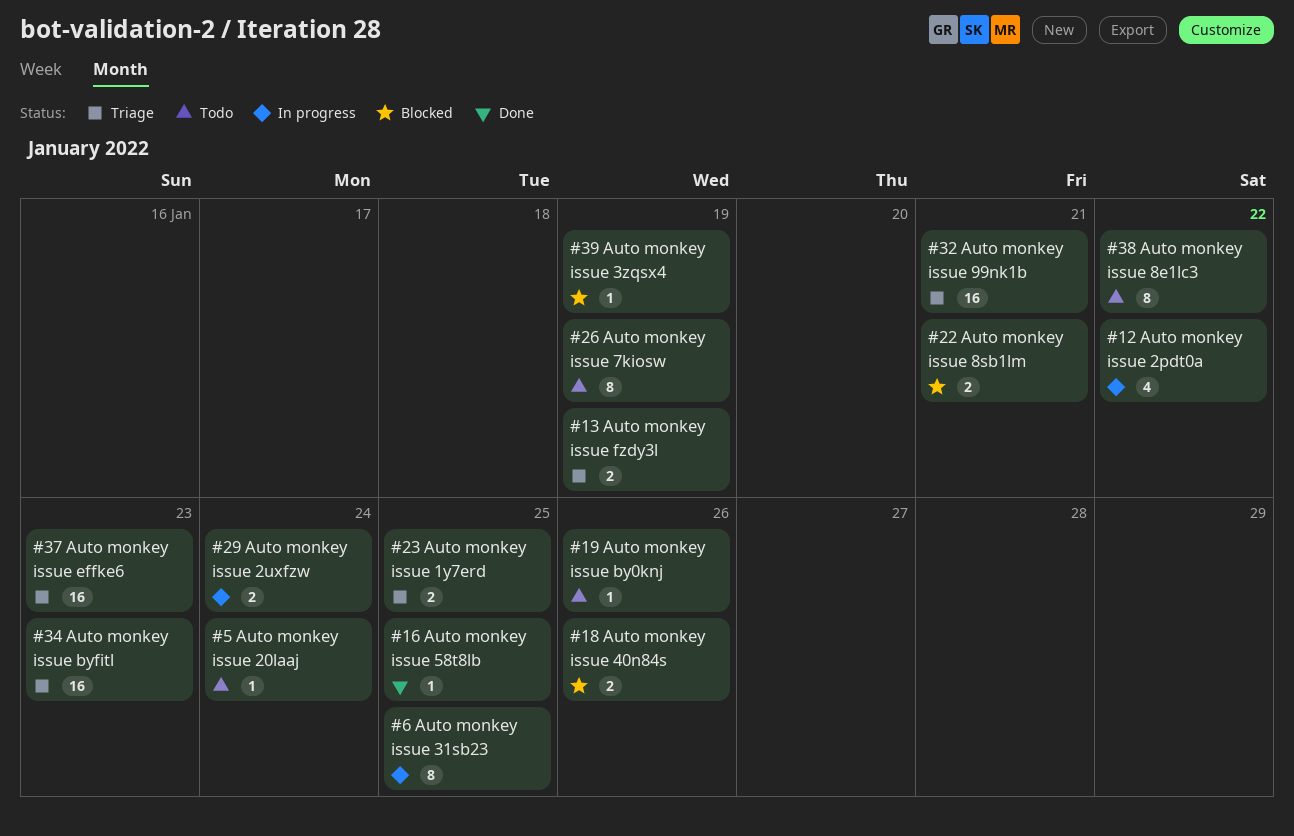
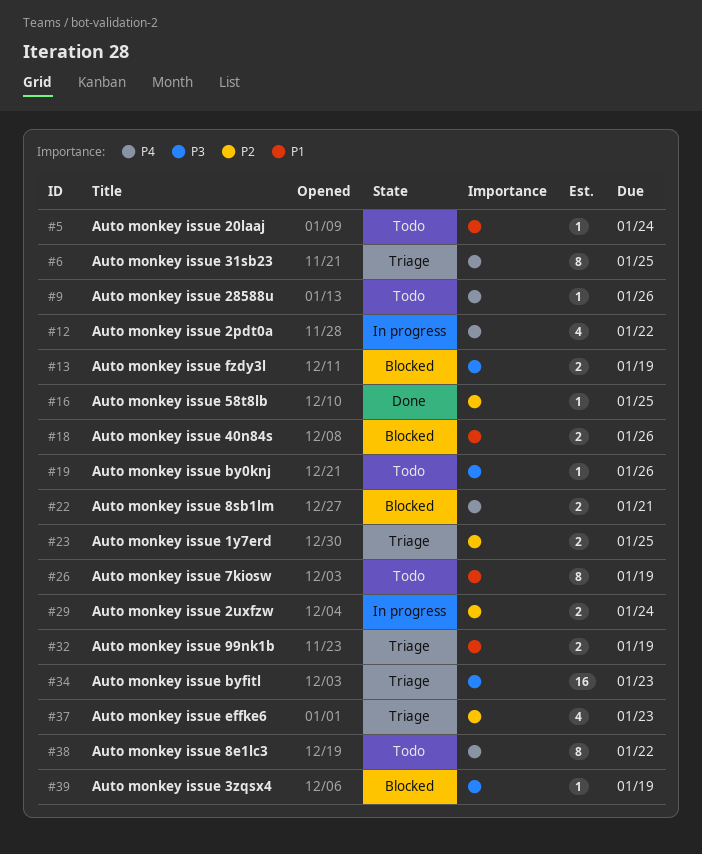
#6, status: In progress -> Triage
#9: none -> present
#13, status: Triage -> Blocked
#32, estimate: 16 -> 2
#32, due: Jan 21 -> Jan 19
#37, estimate: 16 -> 4

